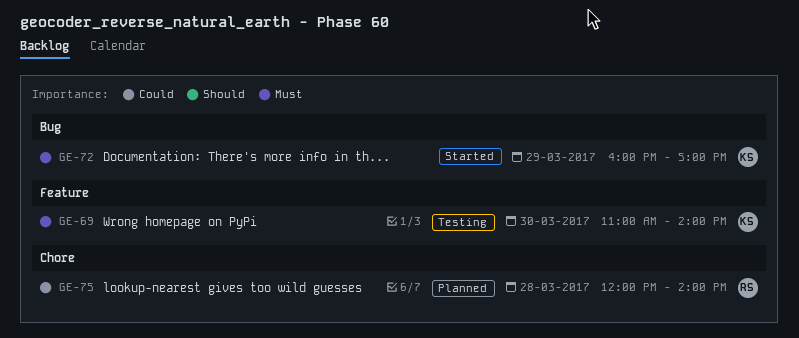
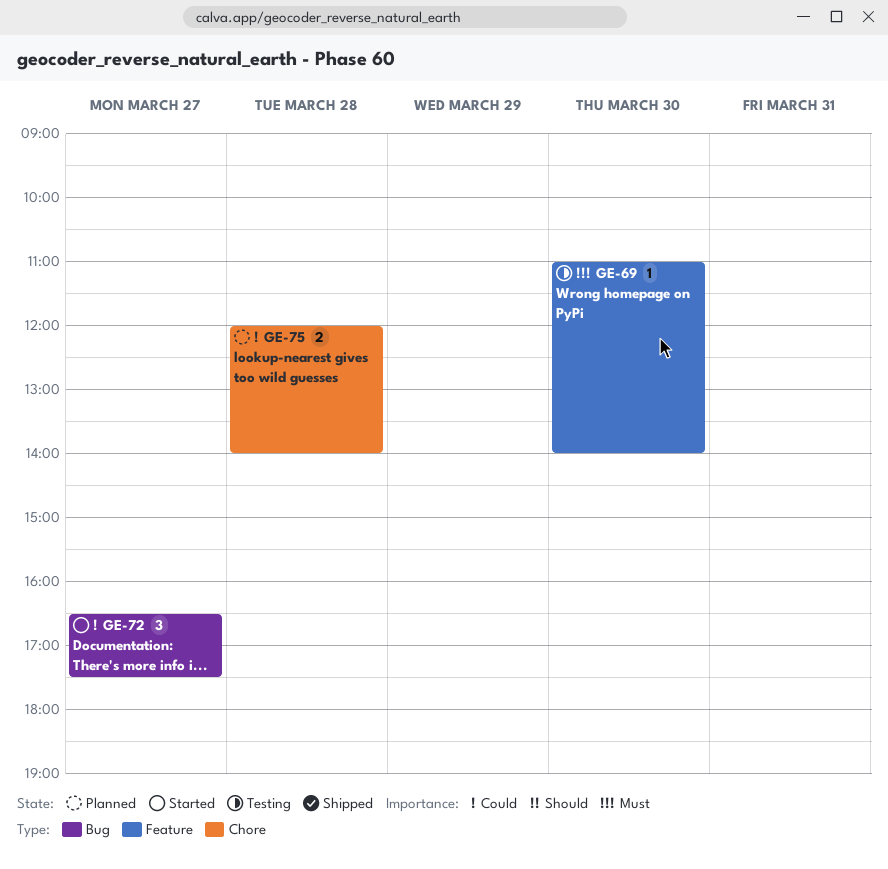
GE-72, priority: Must -> Could
GE-72, day: Mar 29 -> Mar 27
GE-72, begins: 16:00 -> 16:30
GE-72, ends: 17:00 -> 17:30

